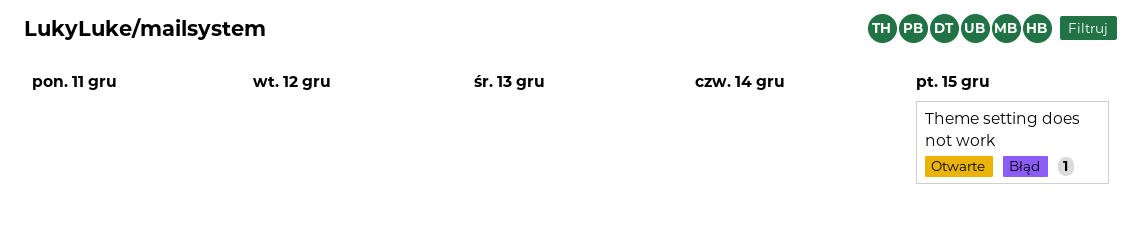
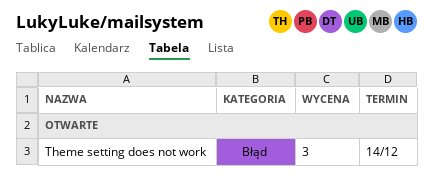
Theme setting does not work, estimate: 1 -> 3
Theme setting does not work, due: Dec 15 -> Dec 14

